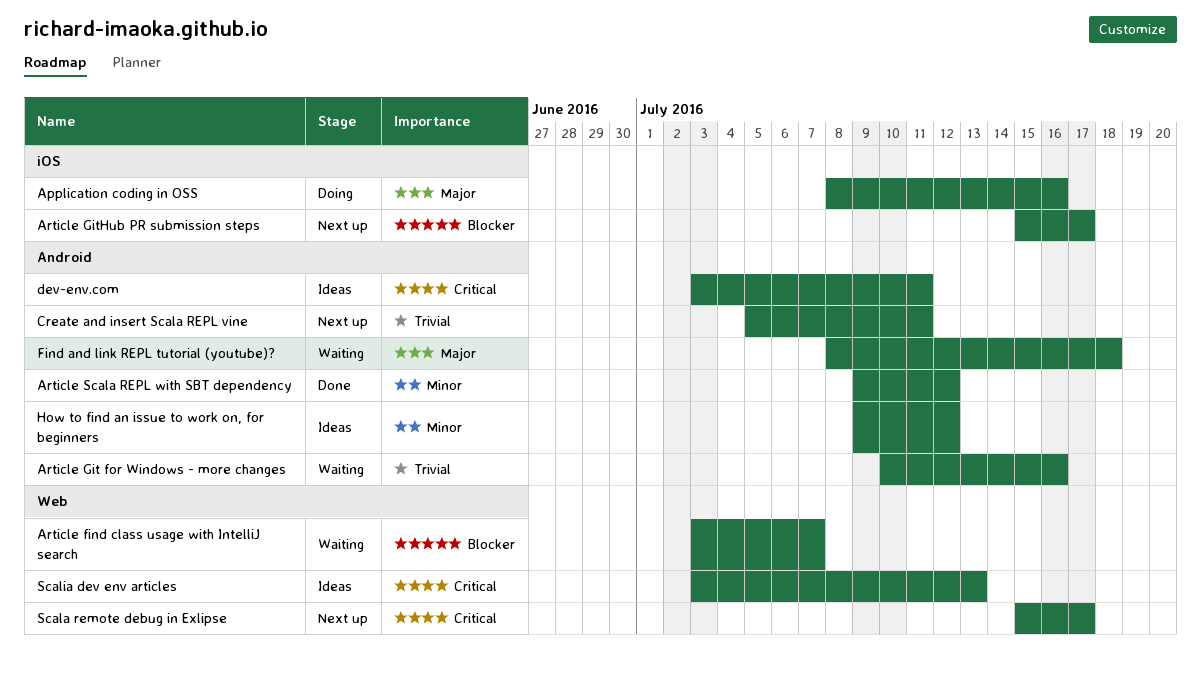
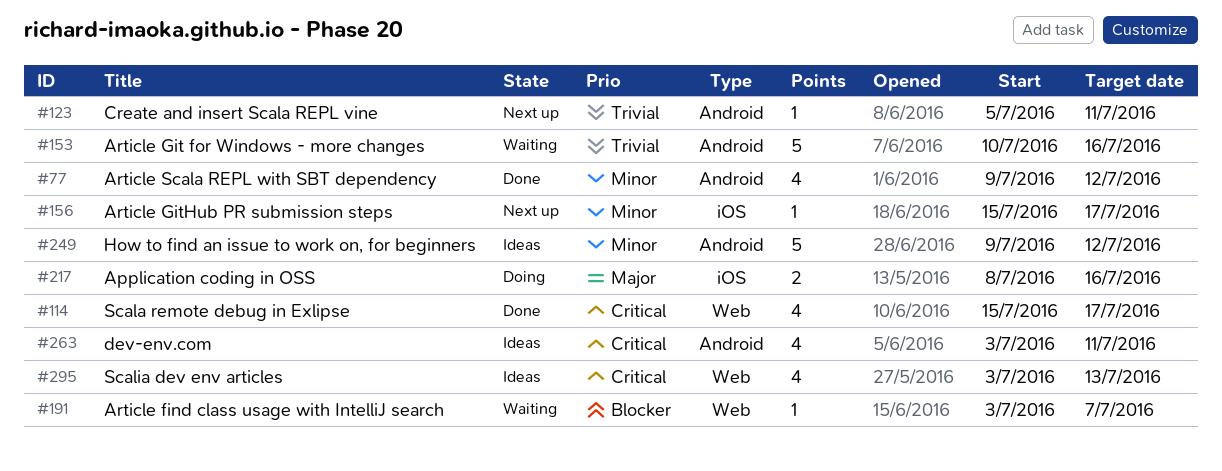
Article GitHub PR submission steps, priority: Blocker -> Minor
Find and link REPL tutorial (youtube)?: present -> none
Scala remote debug in Exlipse, status: Next up -> Done

